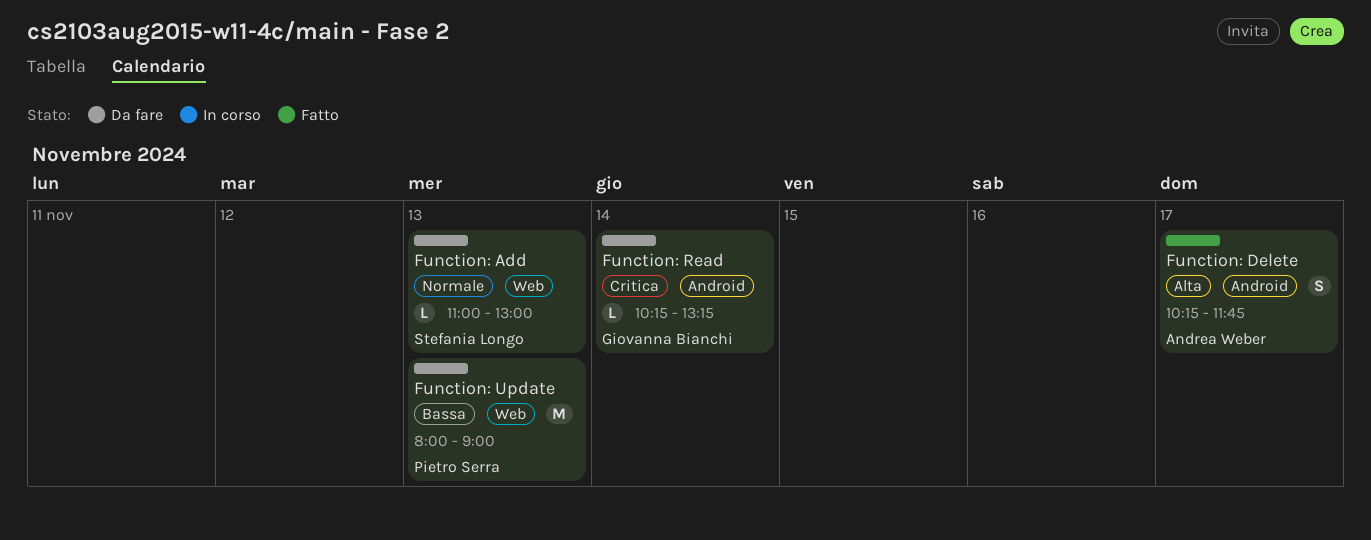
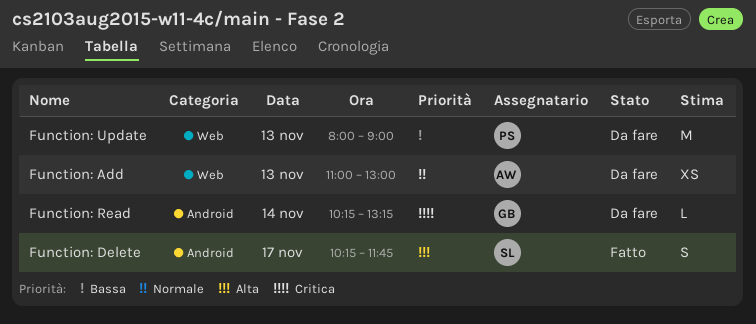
Function: Add, owner: Stefania Longo -> Andrea Weber
Function: Add, estimate: L -> XS
Function: Delete, owner: Andrea Weber -> Stefania Longo

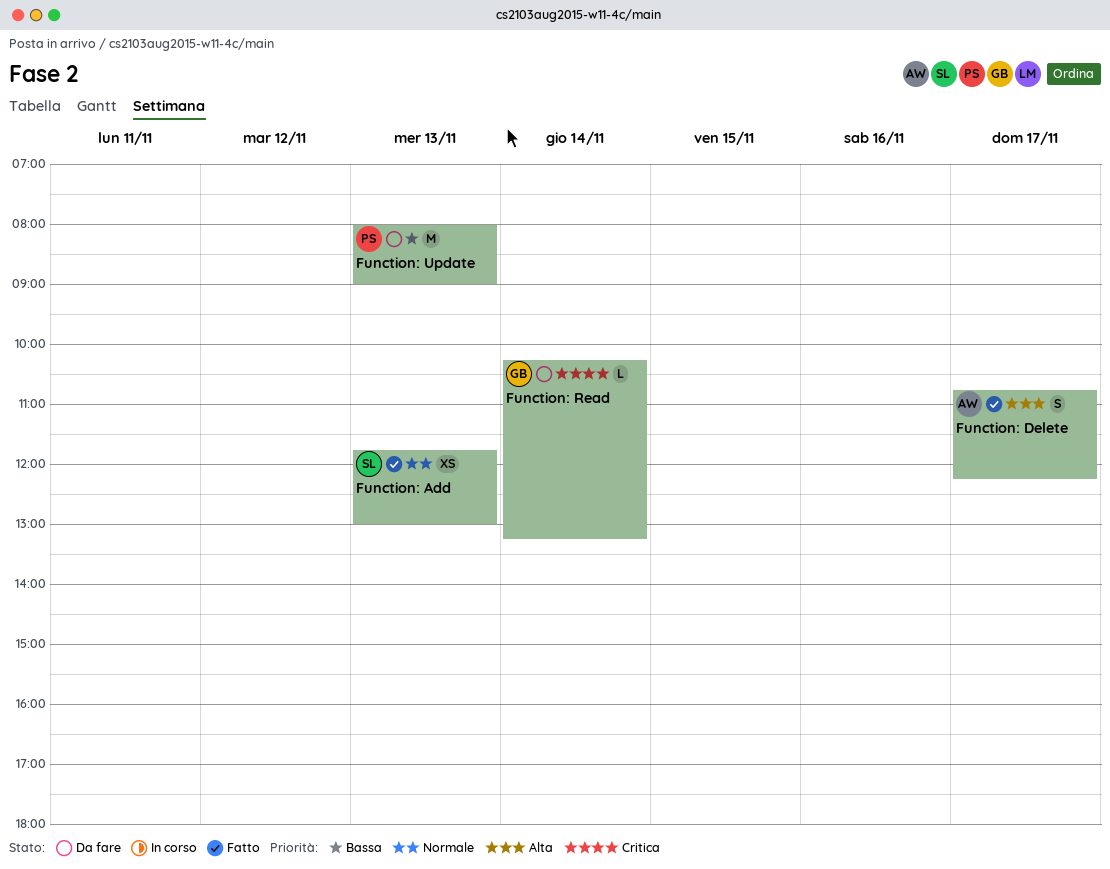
Function: Add, status: Da fare -> Fatto
Function: Add, owner: AW -> SL
Function: Add, begins: 11:00 -> 11:45
Function: Delete, owner: SL -> AW
Function: Delete, begins: 10:15 -> 10:45
Function: Delete, ends: 11:45 -> 12:15

